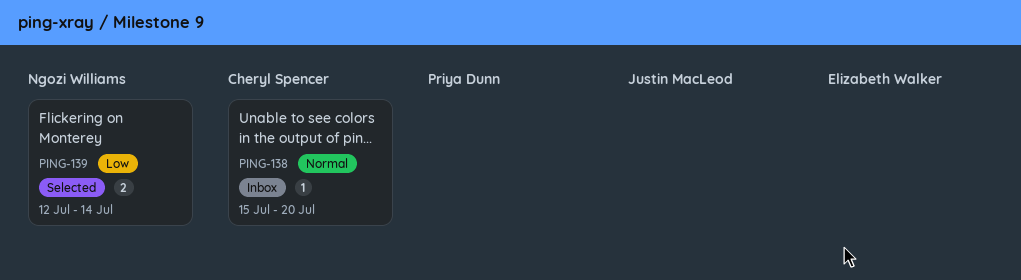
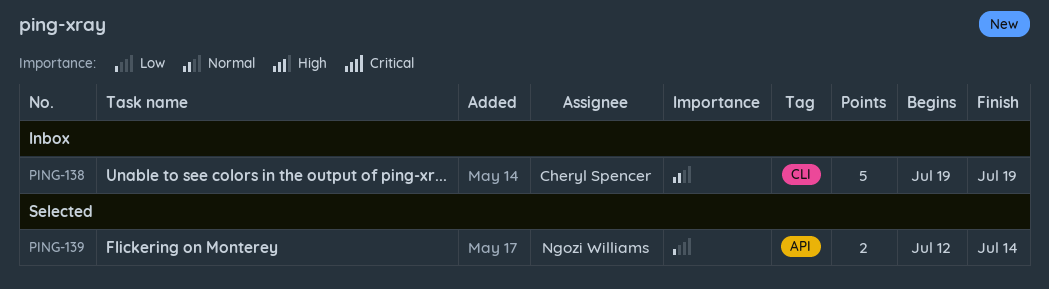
PING-138, estimate: 1 -> 5
PING-138, start: Jul 15 -> Jul 19
PING-138, due: Jul 20 -> Jul 19

